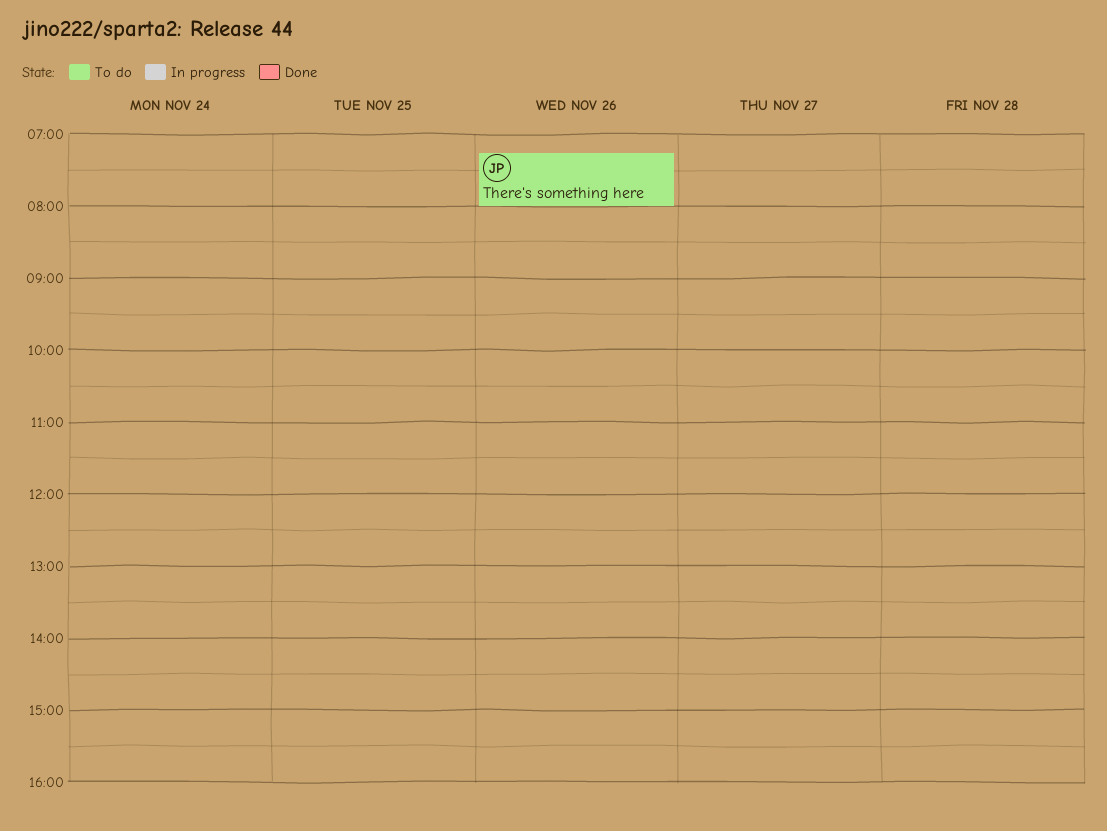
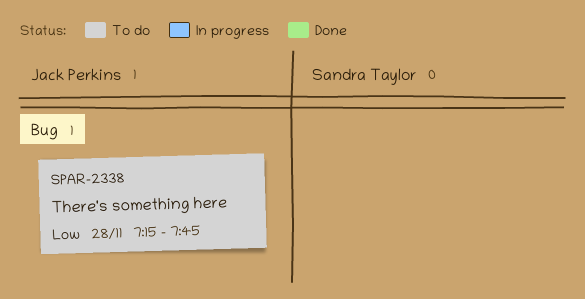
There's something here, day: Nov 26 -> Nov 28
There's something here, ends: 08:00 -> 07:45

